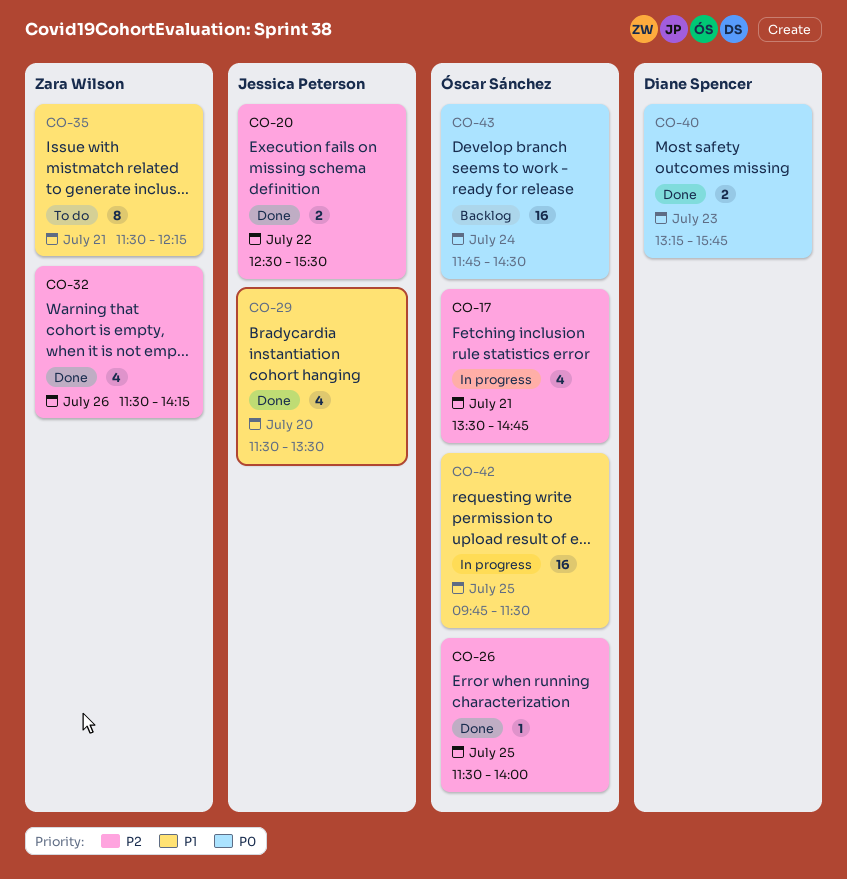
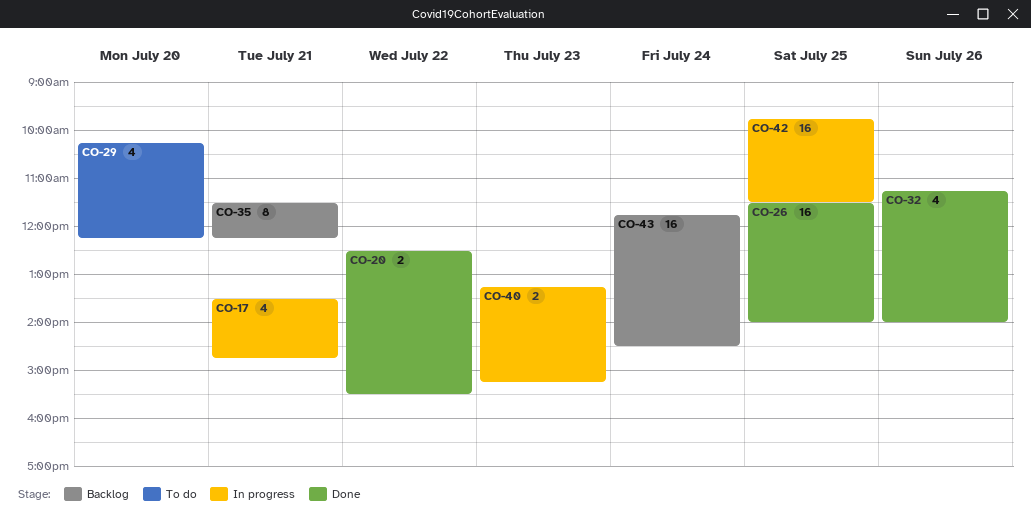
CO-26, estimate: 1 -> 16
CO-29, status: Done -> To do
CO-29, begins: 11:30 -> 10:15
CO-29, ends: 13:30 -> 12:15
CO-32, begins: 11:30 -> 11:15
CO-32, ends: 14:15 -> 14:00
CO-35, status: To do -> Backlog
CO-40, status: Done -> In progress
CO-40, ends: 15:45 -> 15:15

